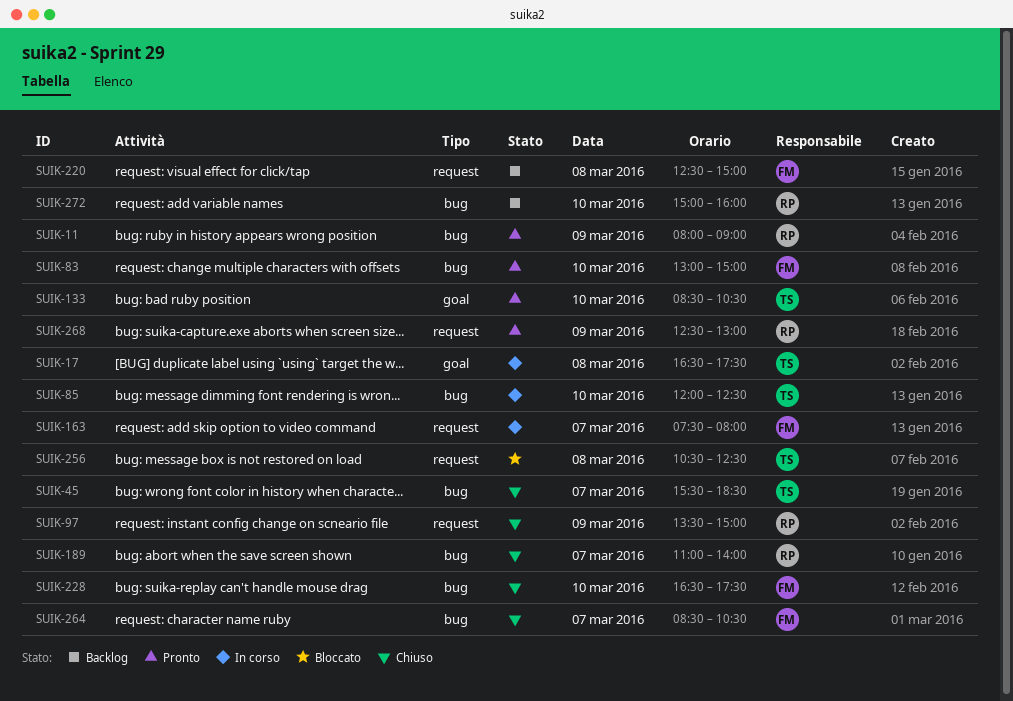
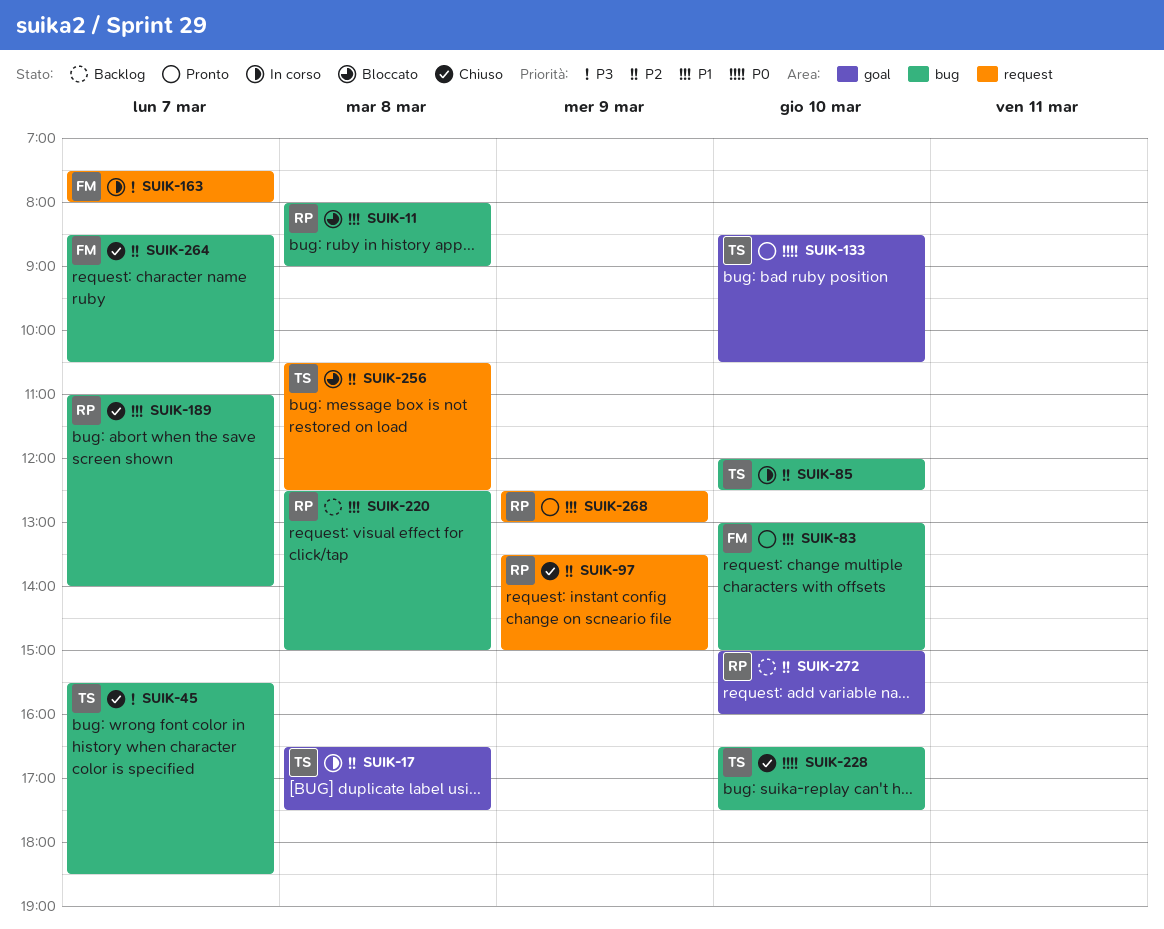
SUIK-11, status: Pronto -> Bloccato
SUIK-11, day: Mar 9 -> Mar 8
SUIK-220, owner: FM -> RP
SUIK-220, label: request -> bug
SUIK-228, owner: FM -> TS
SUIK-272, label: bug -> goal

